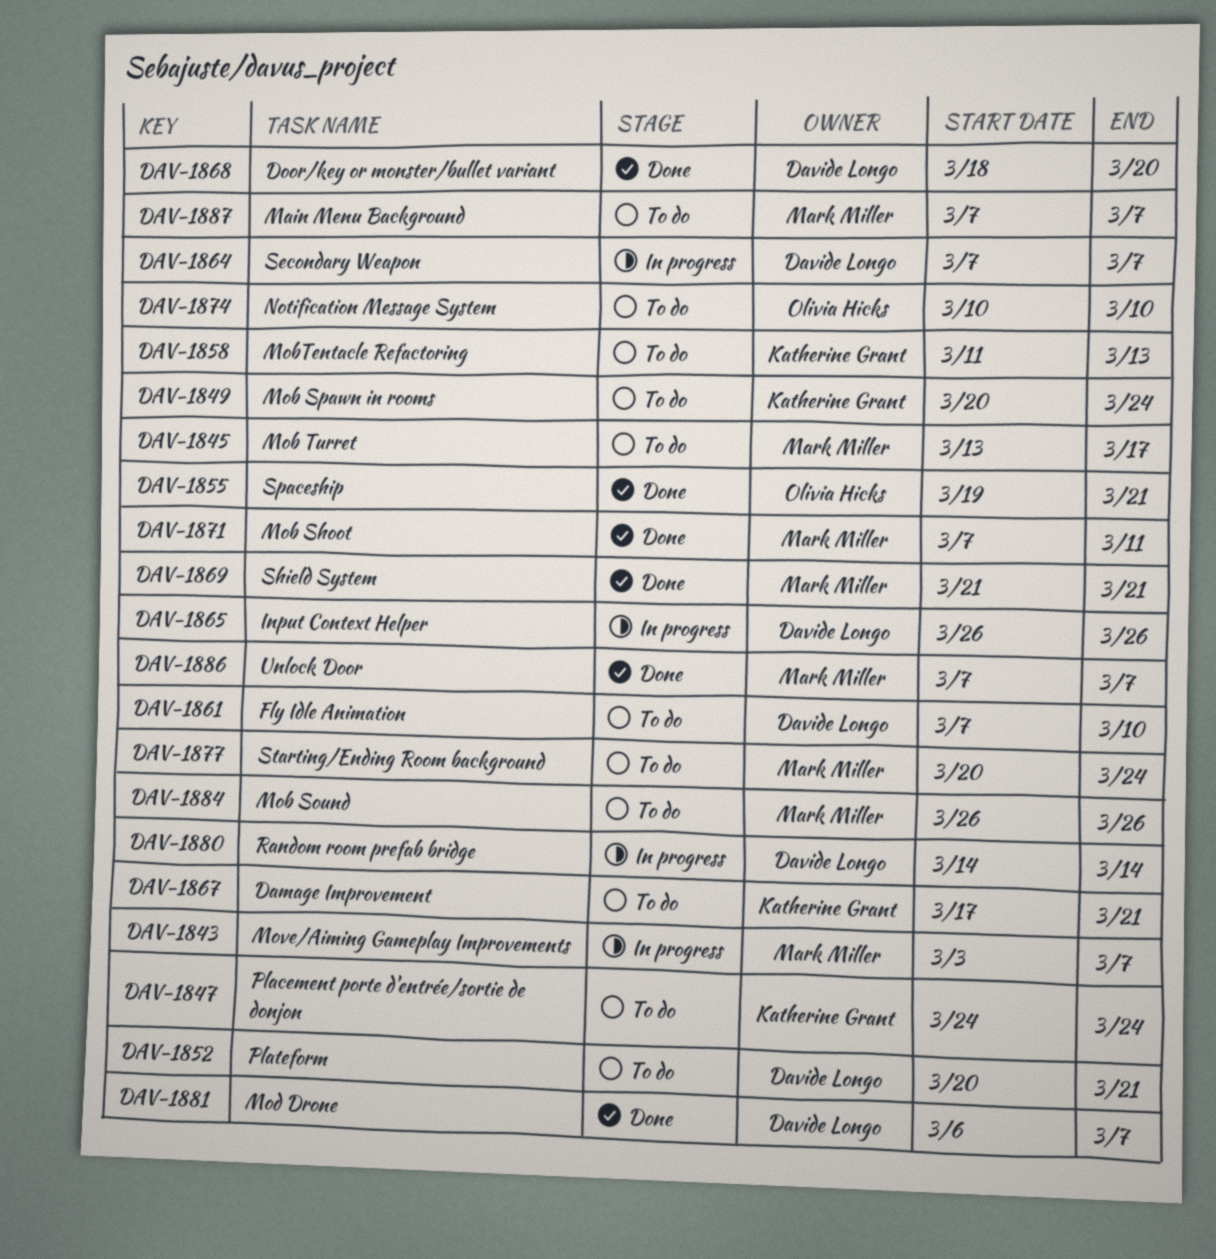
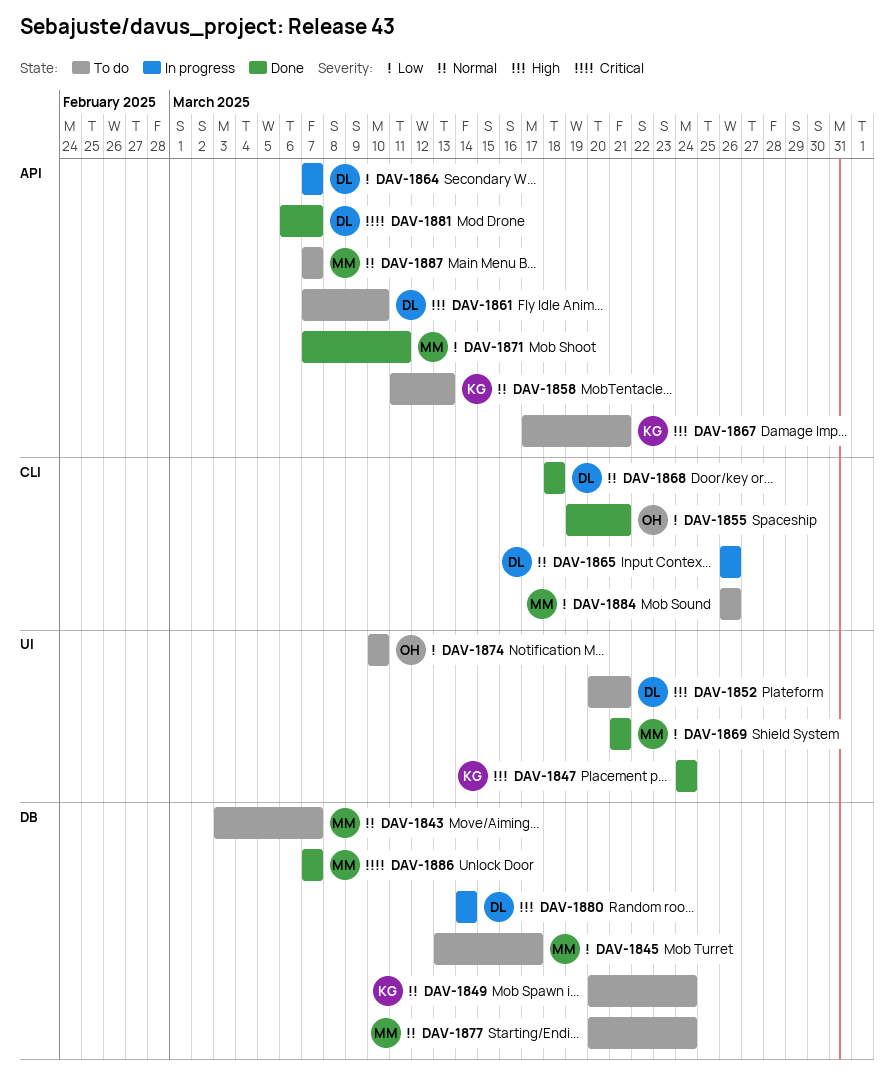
DAV-1843, status: In progress -> To do
DAV-1847, status: To do -> Done
DAV-1868, due: Mar 20 -> Mar 18

